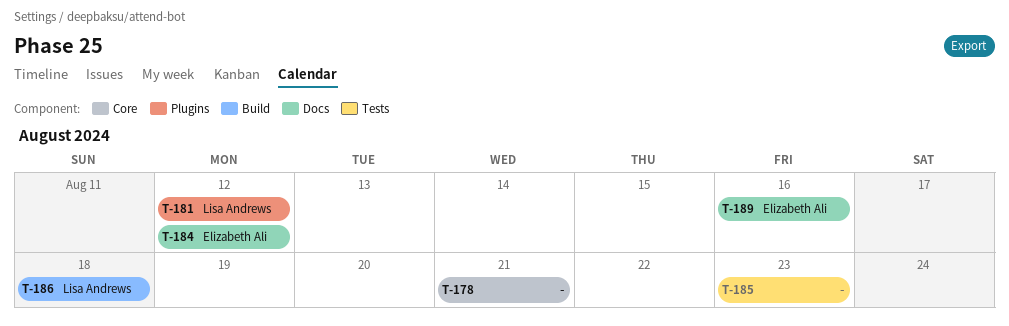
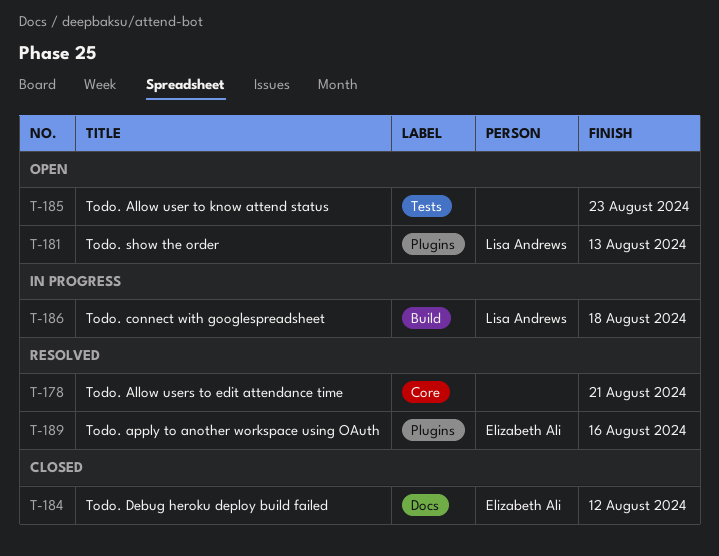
T-181, due: Aug 12 -> Aug 13
T-189, label: Docs -> Plugins

